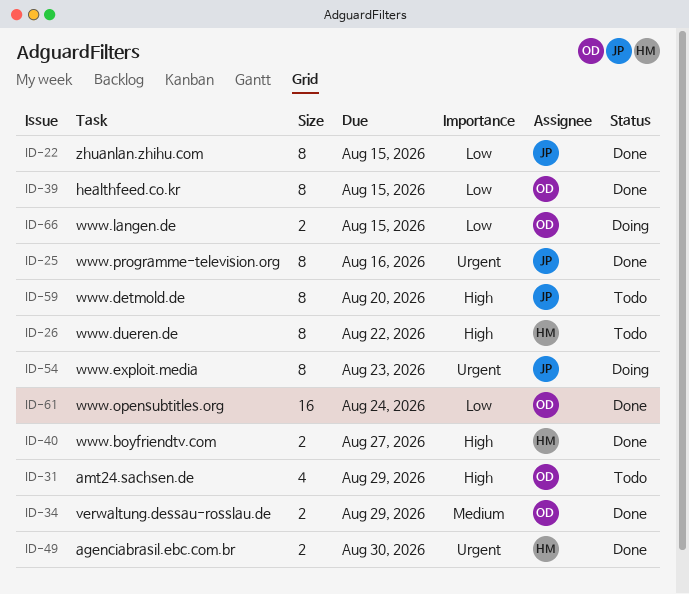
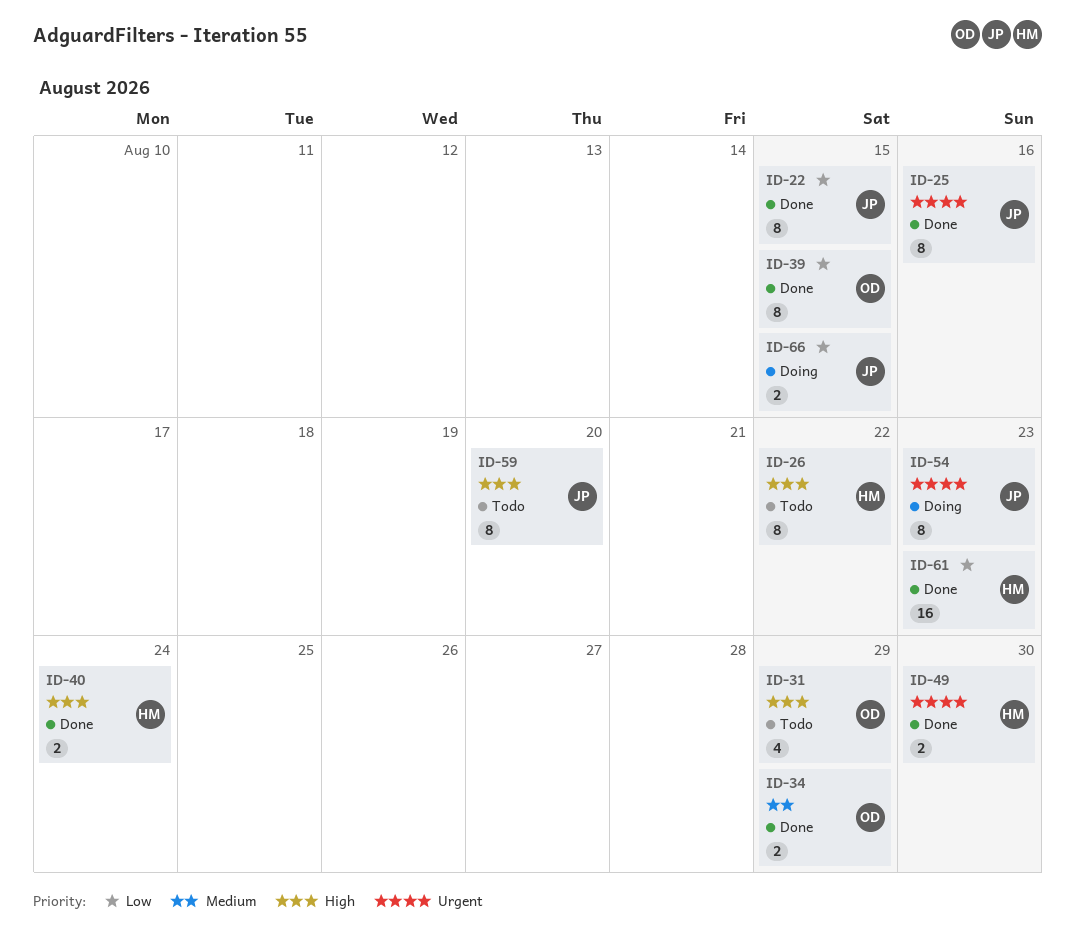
ID-40, due: Aug 27 -> Aug 24
ID-61, owner: OD -> HM
ID-61, due: Aug 24 -> Aug 23
ID-66, owner: OD -> JP

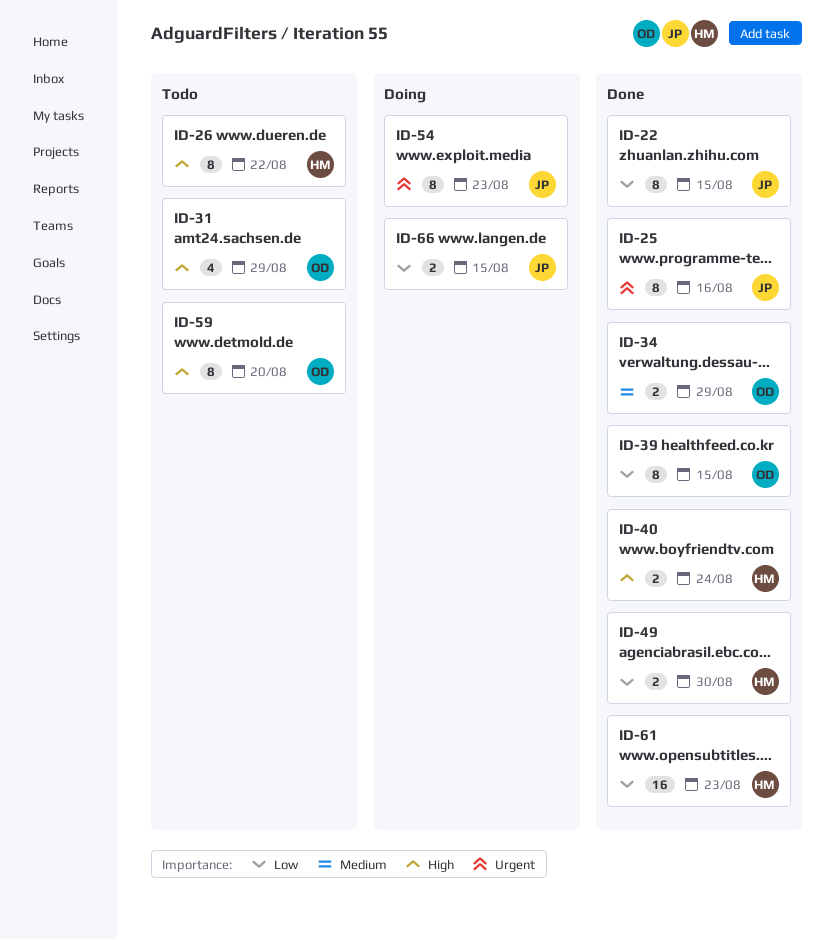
ID-49, priority: Urgent -> Low
ID-59, owner: JP -> OD

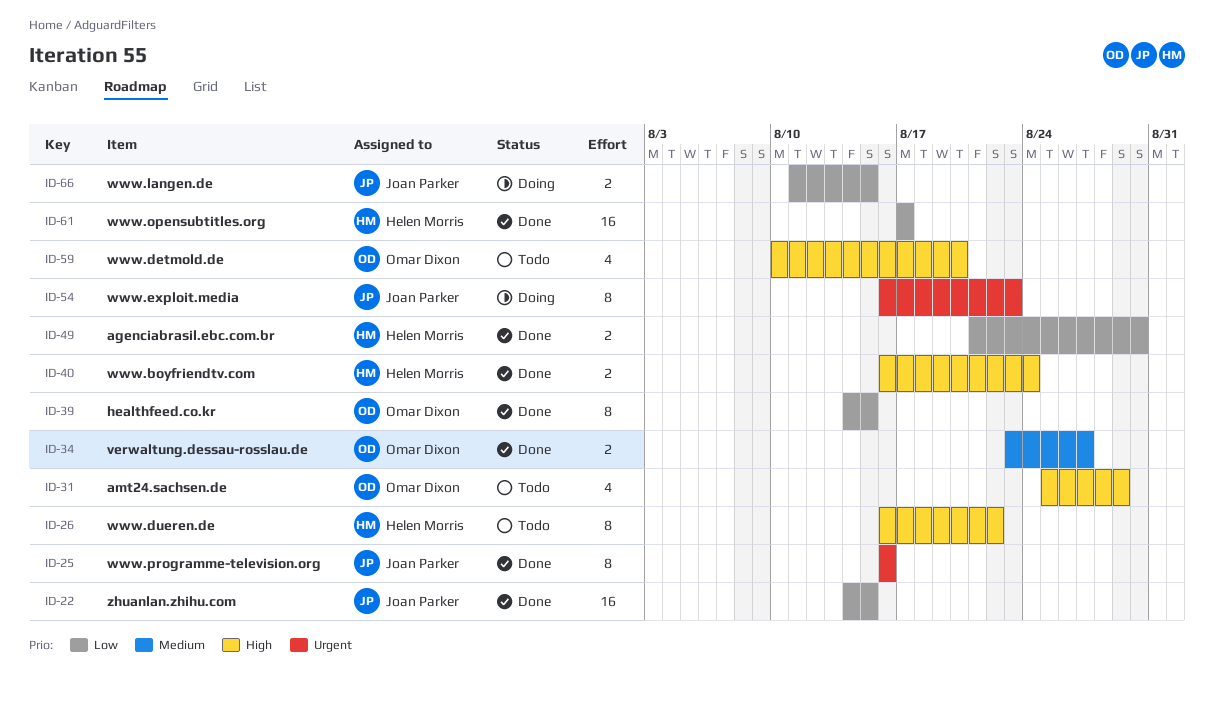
ID-22, estimate: 8 -> 16
ID-34, due: Aug 29 -> Aug 27
ID-59, estimate: 8 -> 4
ID-61, due: Aug 23 -> Aug 17

